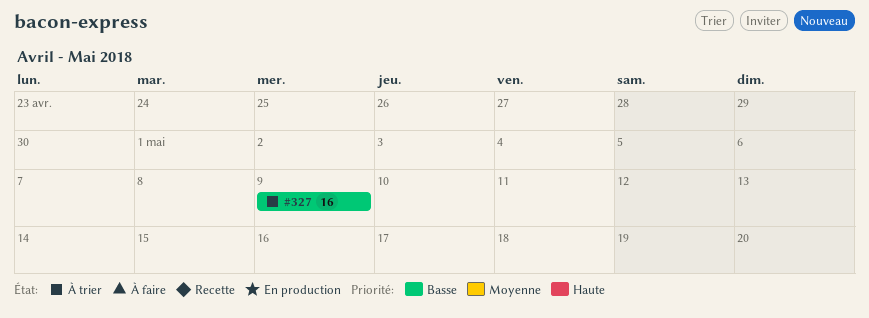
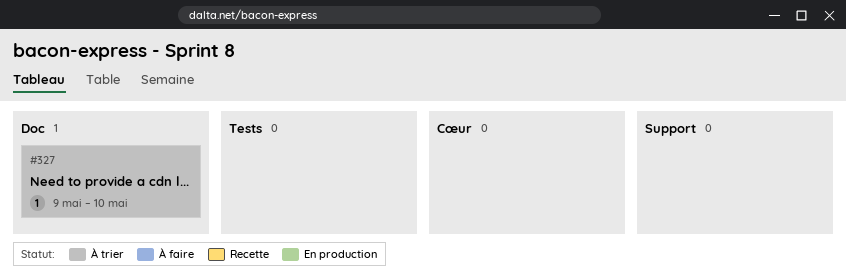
#327, estimate: 16 -> 1
#327, due: May 9 -> May 10

